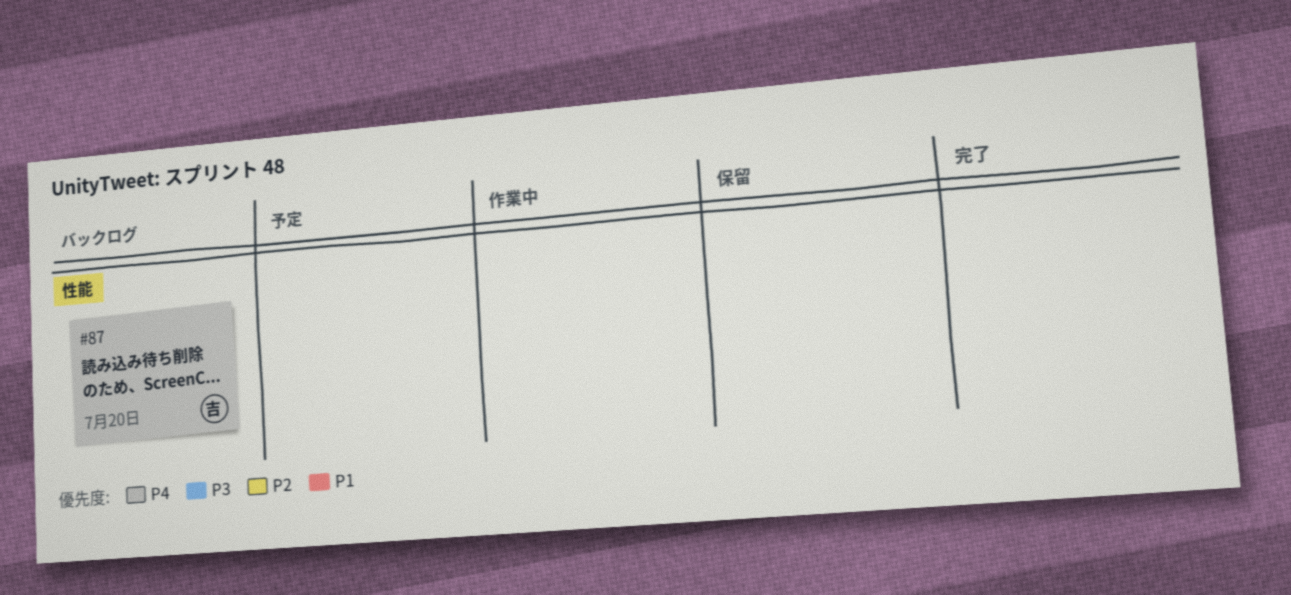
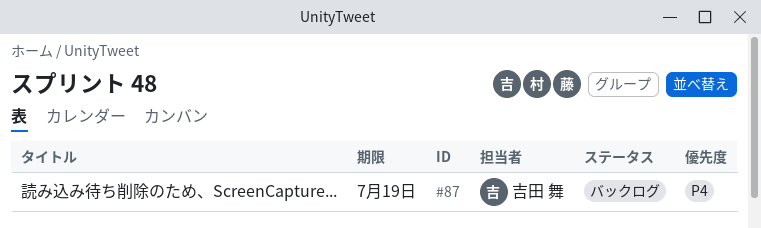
#87, due: Jul 20 -> Jul 19

